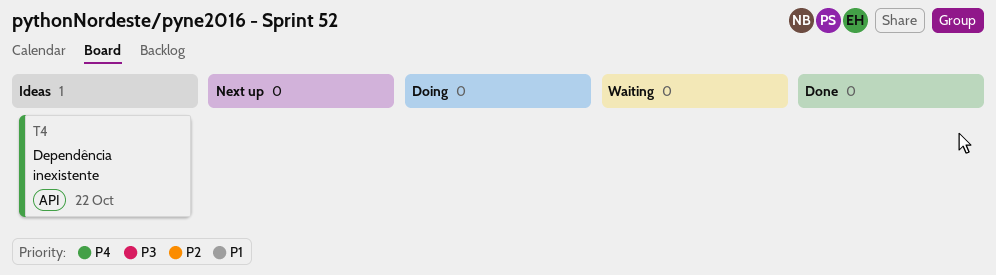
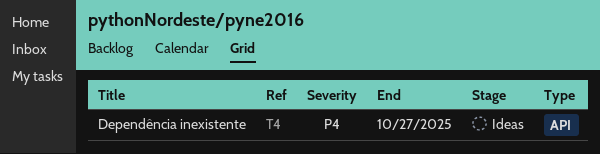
T4, due: Oct 22 -> Oct 27

